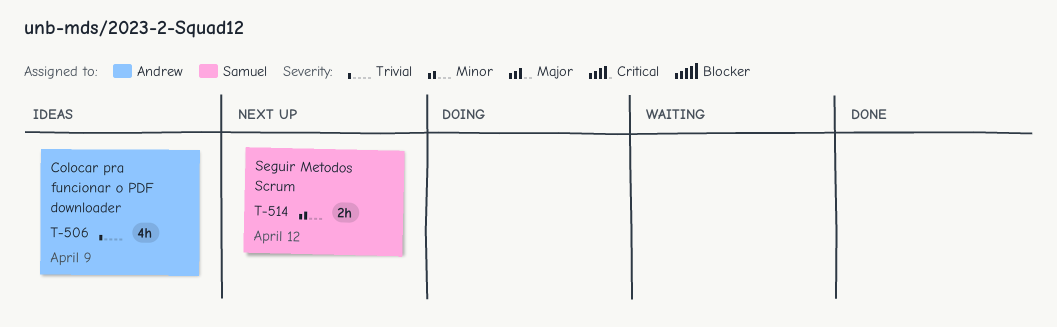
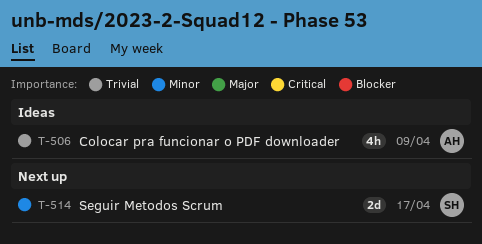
T-514, estimate: 2h -> 2d
T-514, due: Apr 12 -> Apr 17

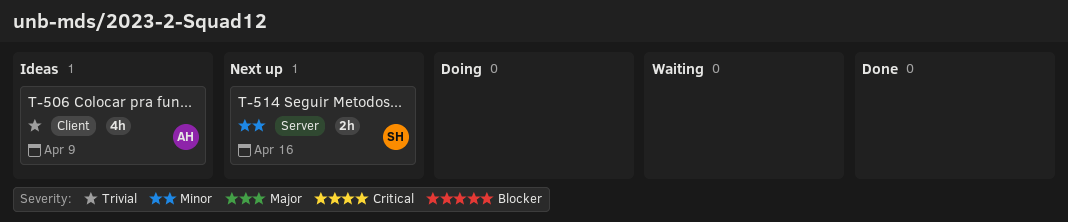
T-514, estimate: 2d -> 2h
T-514, due: Apr 17 -> Apr 16

